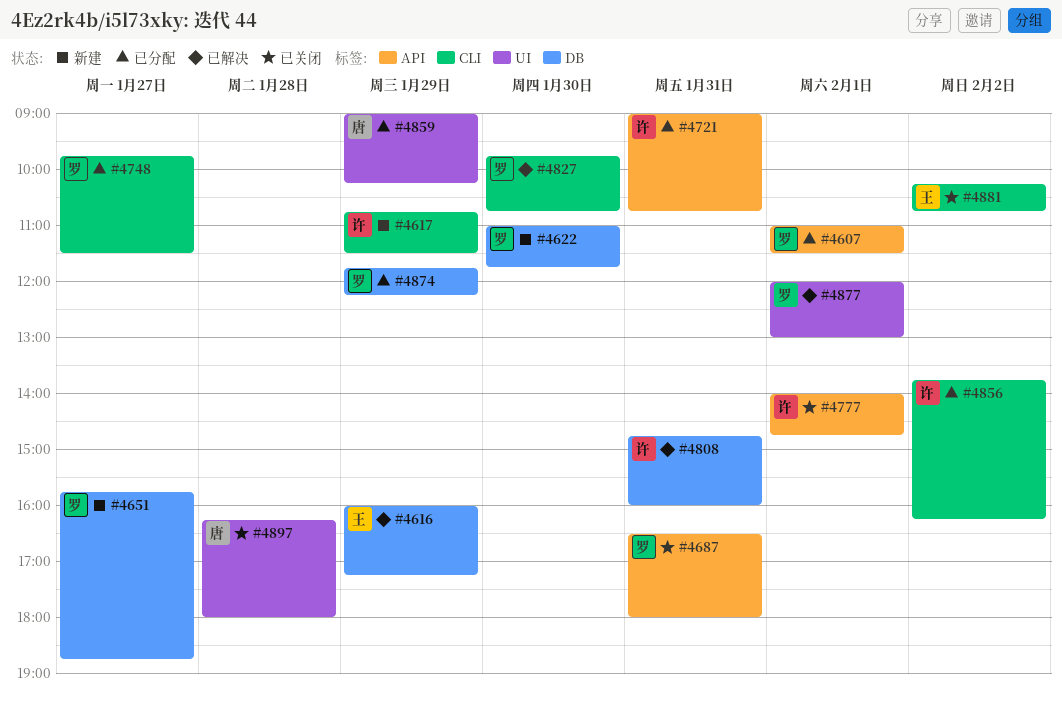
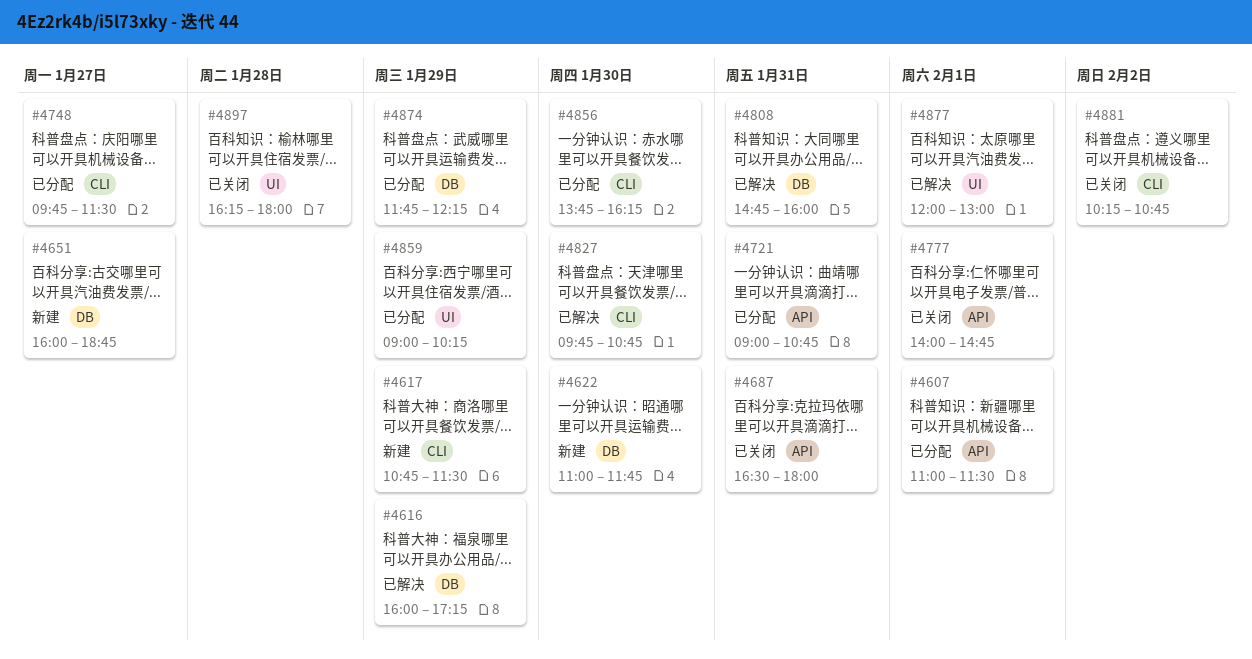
#4651, begins: 15:45 -> 16:00
#4856, day: Feb 2 -> Jan 30

